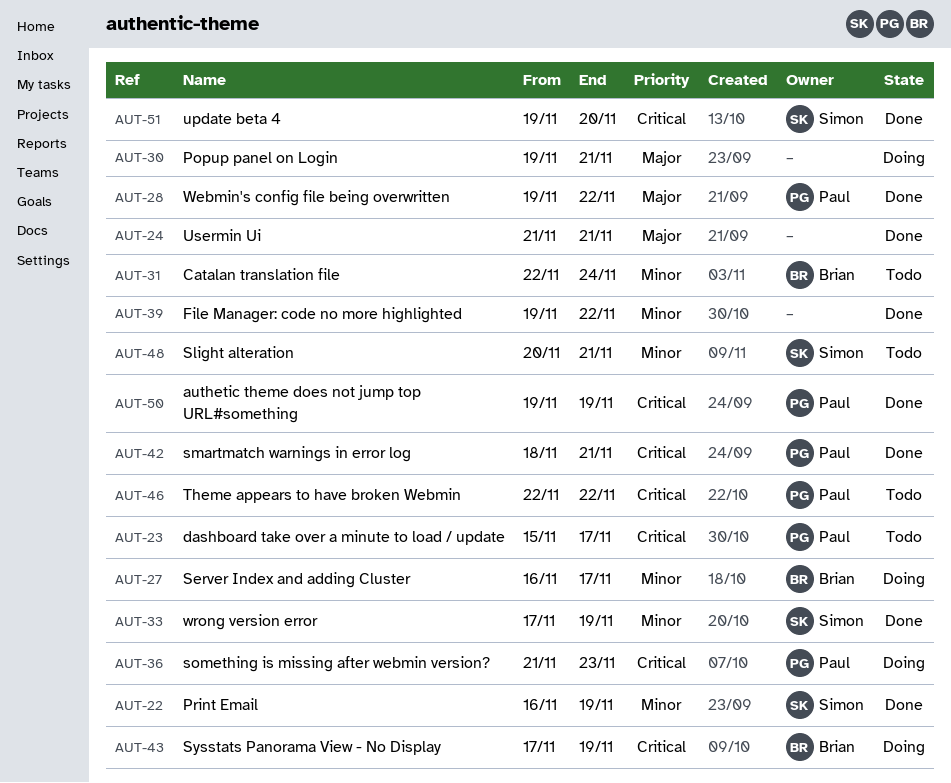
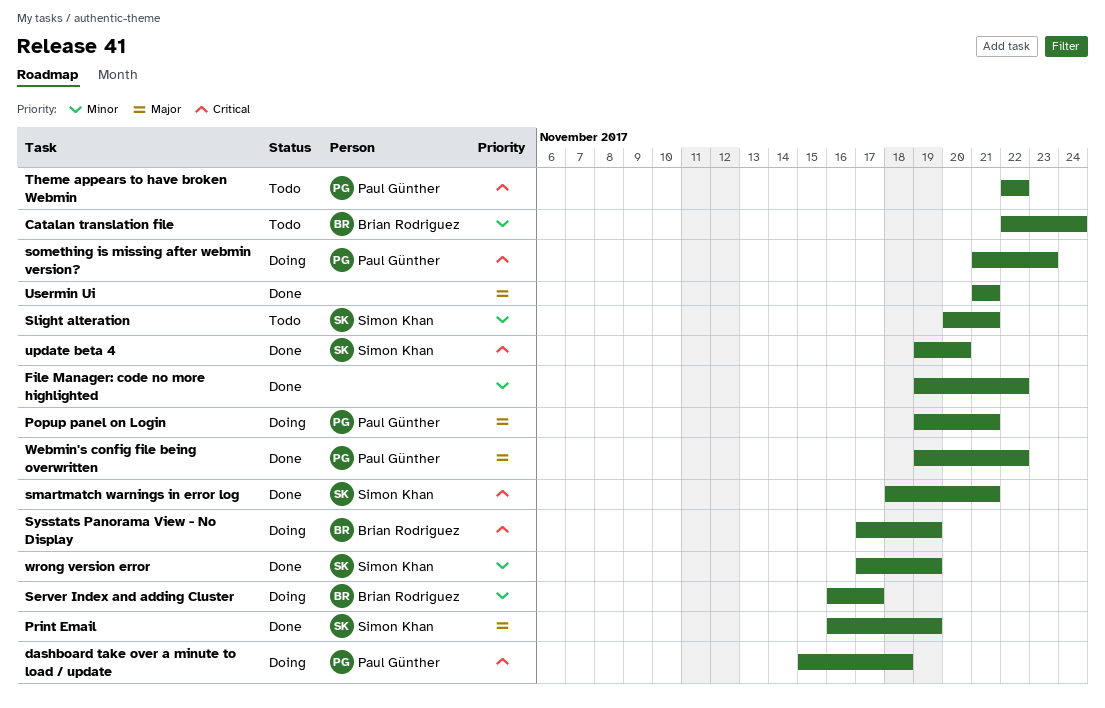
authetic theme does not jump top URL#something: present -> none
dashboard take over a minute to load / update, status: Todo -> Doing
dashboard take over a minute to load / update, due: Nov 17 -> Nov 18
Popup panel on Login, owner: none -> Paul Günther
Print Email, priority: Minor -> Major
smartmatch warnings in error log, owner: Paul Günther -> Simon Khan

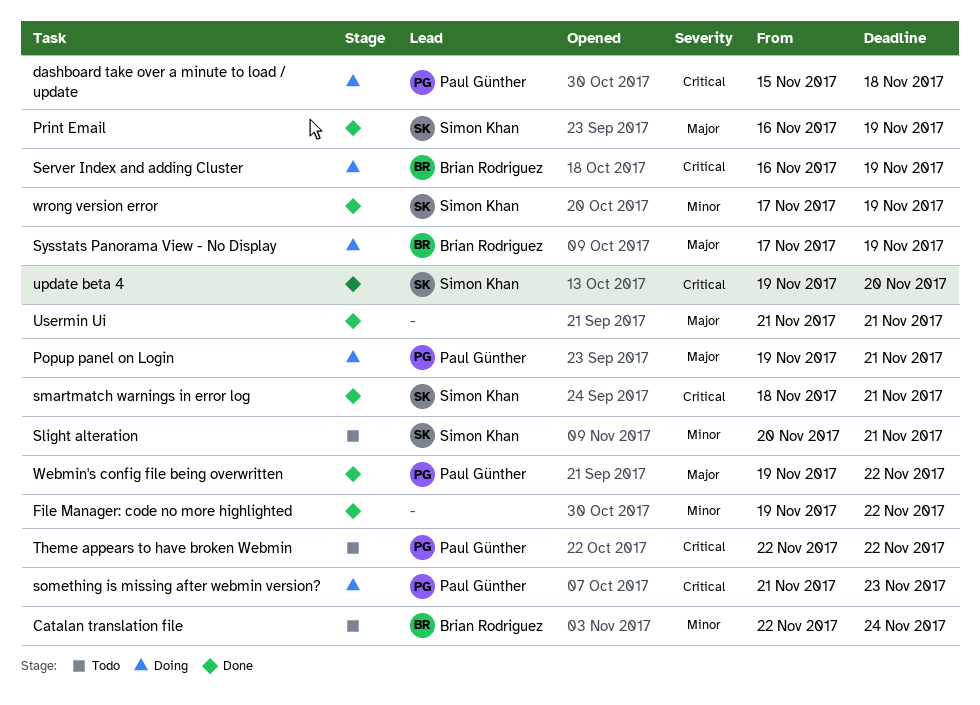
Server Index and adding Cluster, priority: Minor -> Critical
Server Index and adding Cluster, due: Nov 17 -> Nov 19
Sysstats Panorama View - No Display, priority: Critical -> Major

